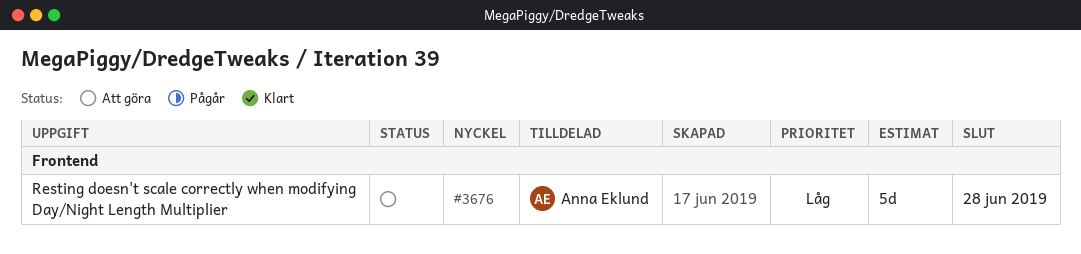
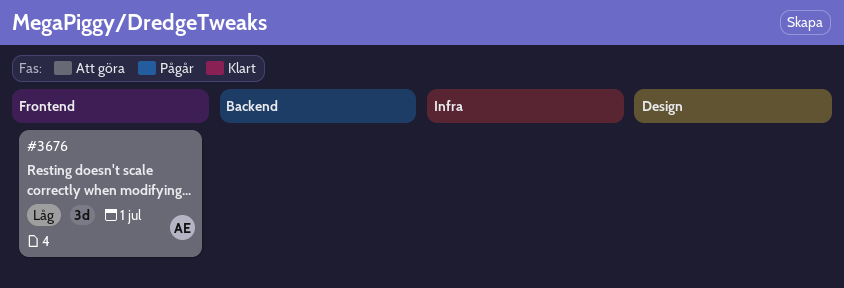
#3676, estimate: 5d -> 3d
#3676, due: Jun 28 -> Jul 1

